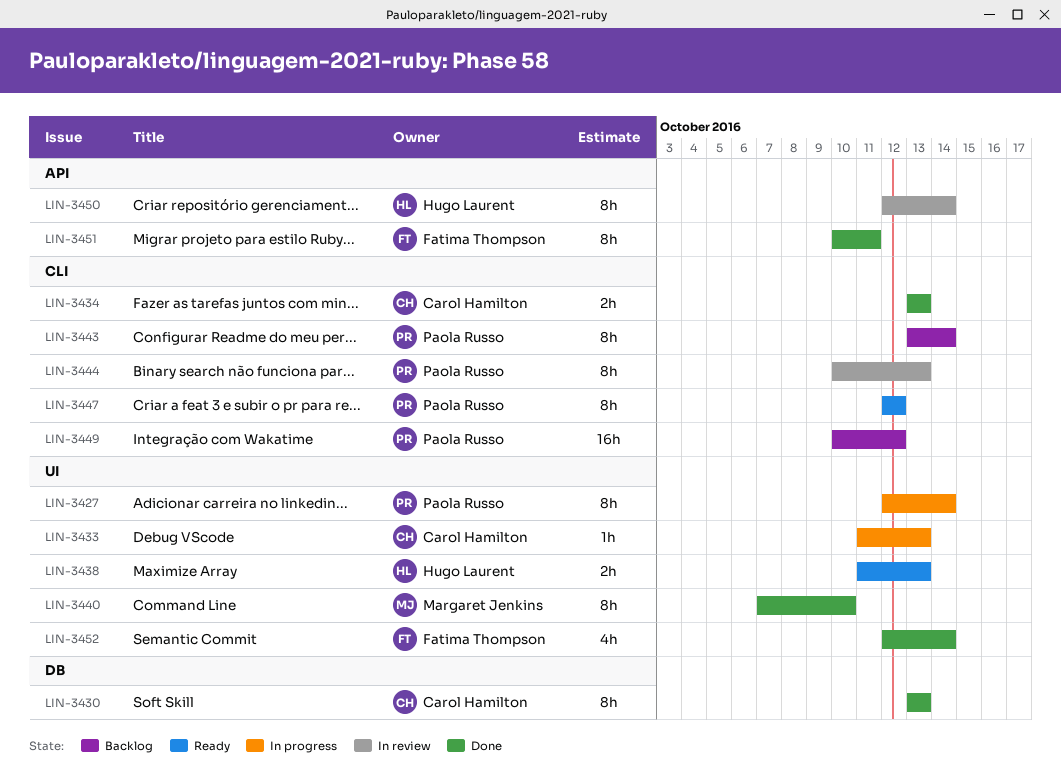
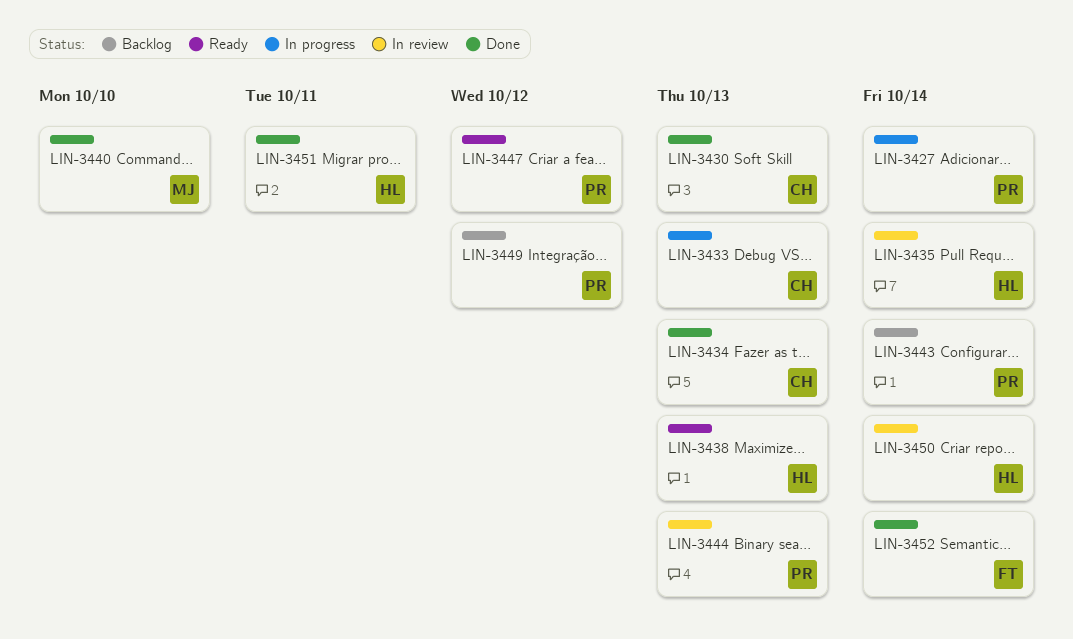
LIN-3435: none -> present
LIN-3451, owner: Fatima Thompson -> Hugo Laurent

